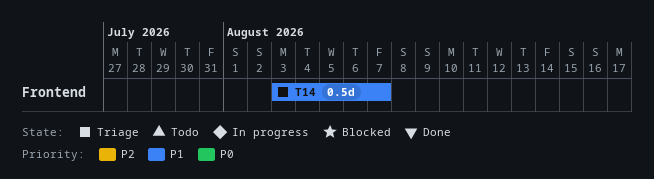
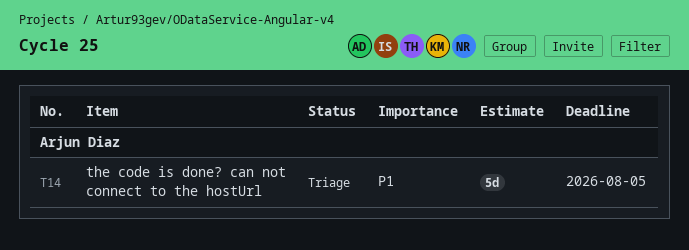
T14, estimate: 0.5d -> 5d
T14, due: Aug 7 -> Aug 5

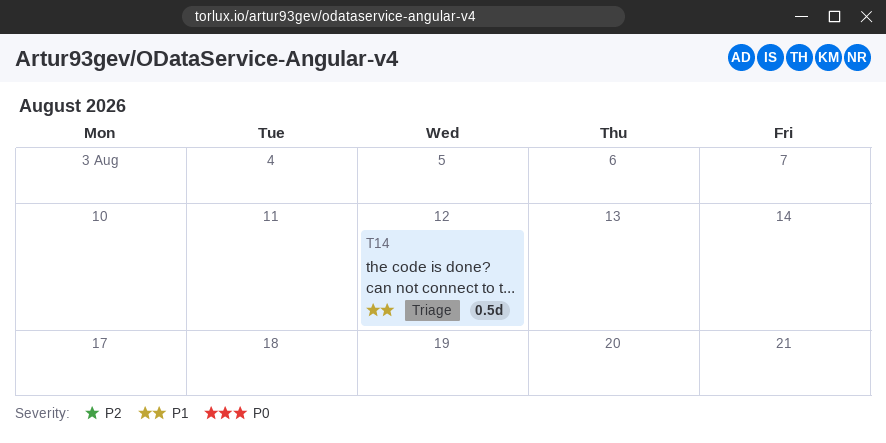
T14, estimate: 5d -> 0.5d
T14, due: Aug 5 -> Aug 12

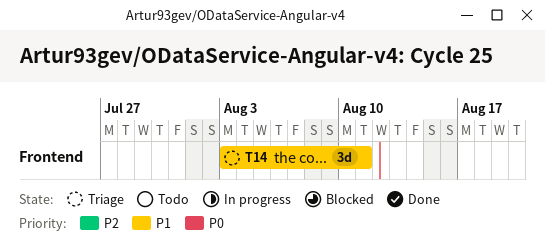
T14, estimate: 0.5d -> 3d
T14, due: Aug 12 -> Aug 11

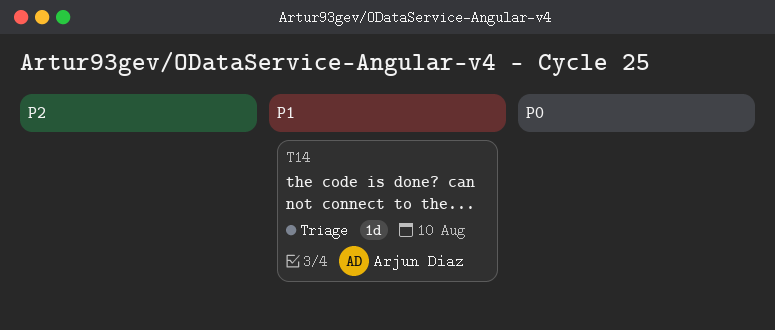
T14, estimate: 3d -> 1d
T14, due: Aug 11 -> Aug 10

